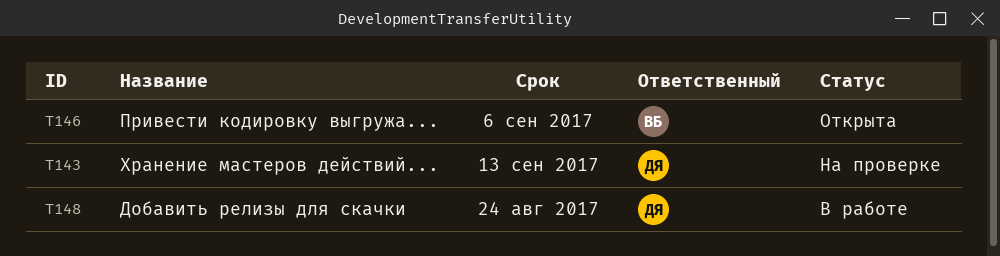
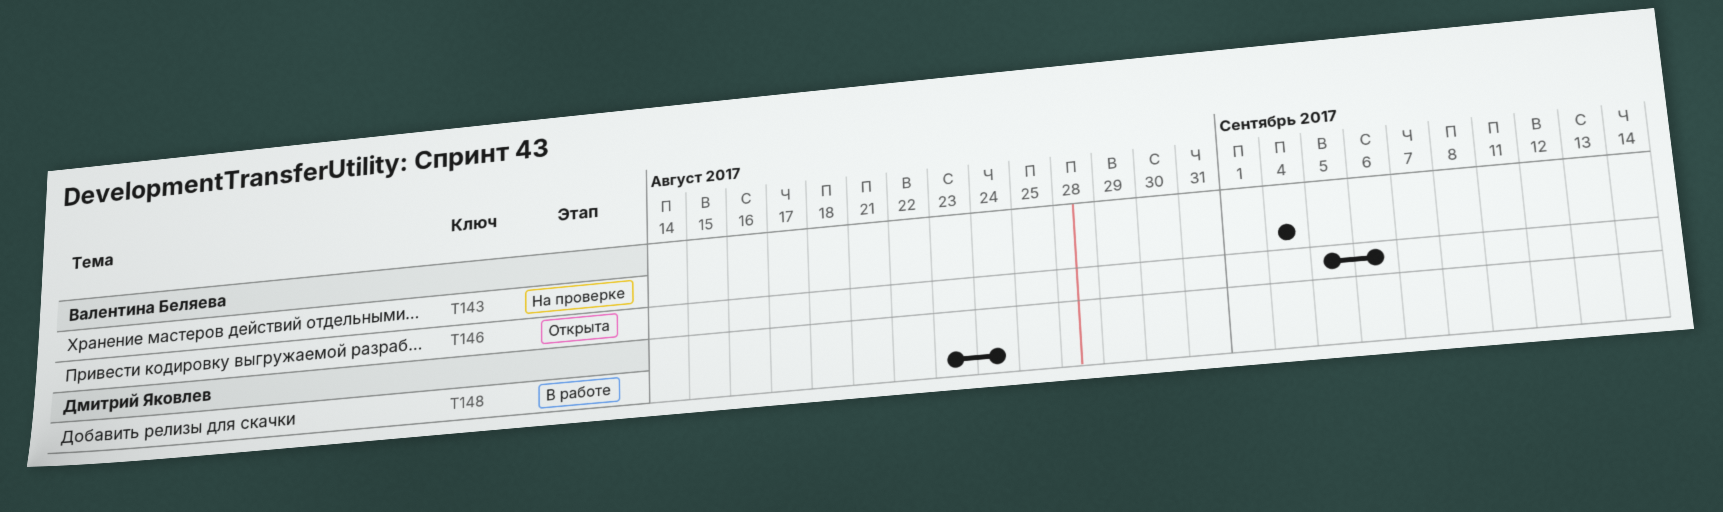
T143, owner: Дмитрий Яковлев -> Валентина Беляева
T143, due: Sep 13 -> Sep 4

